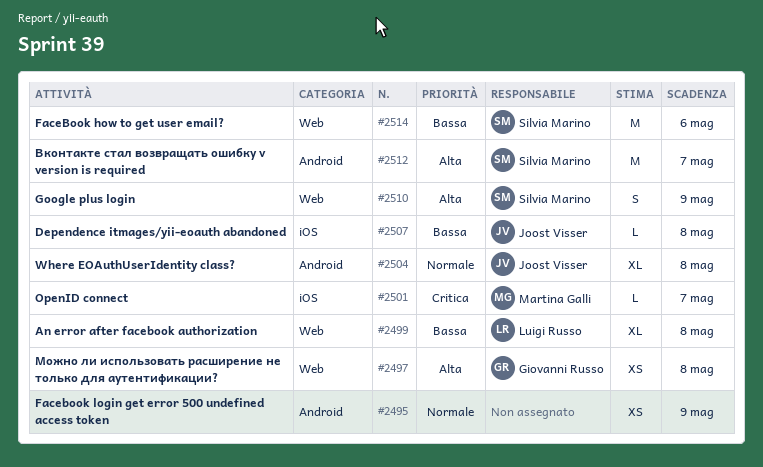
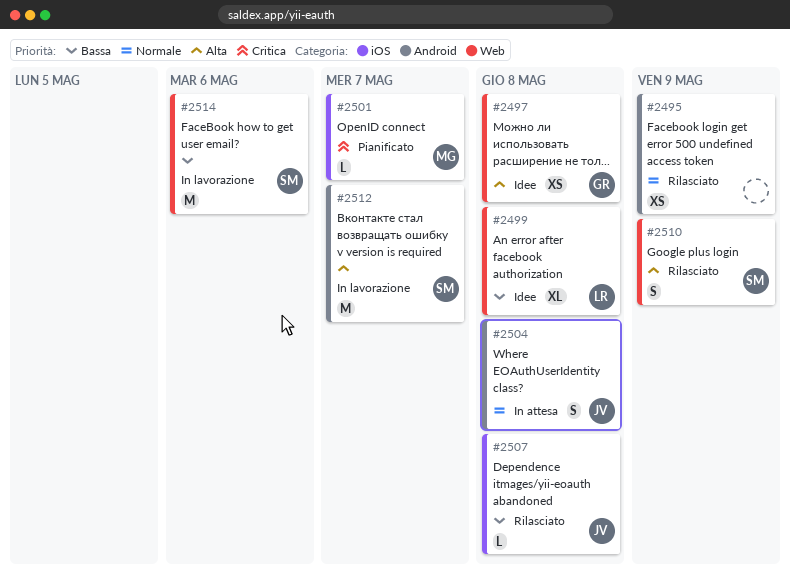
#2504, estimate: XL -> S

